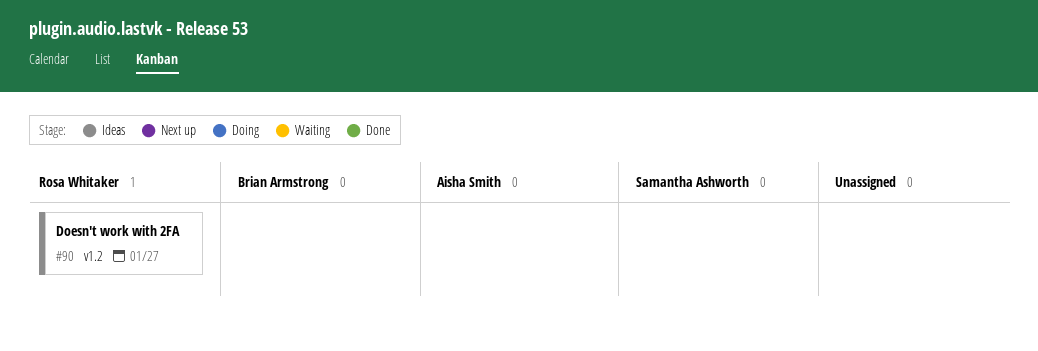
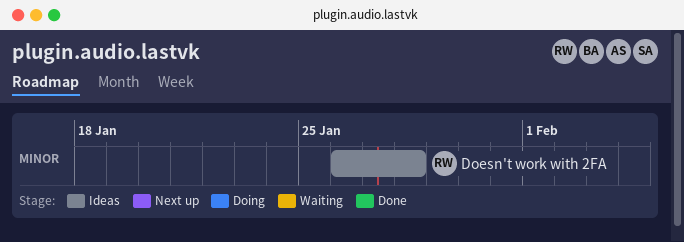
Doesn't work with 2FA, due: Jan 27 -> Jan 28

